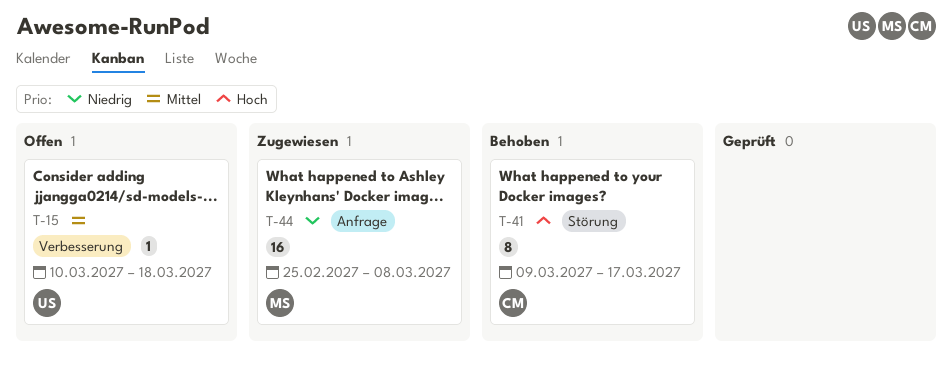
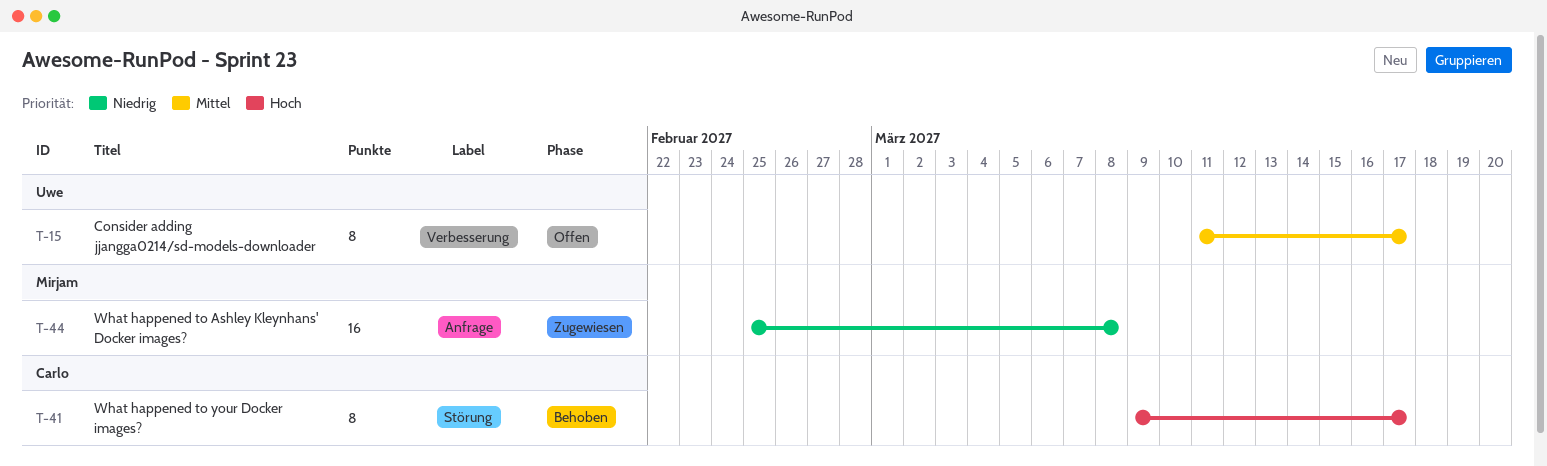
T-15, estimate: 1 -> 8
T-15, start: Mar 10 -> Mar 11
T-15, due: Mar 18 -> Mar 17

